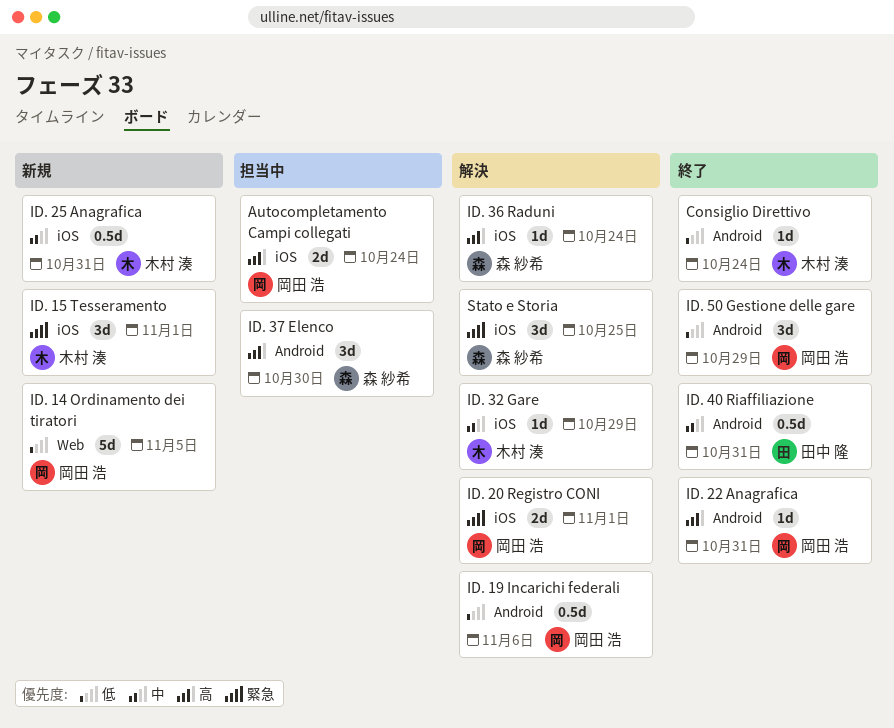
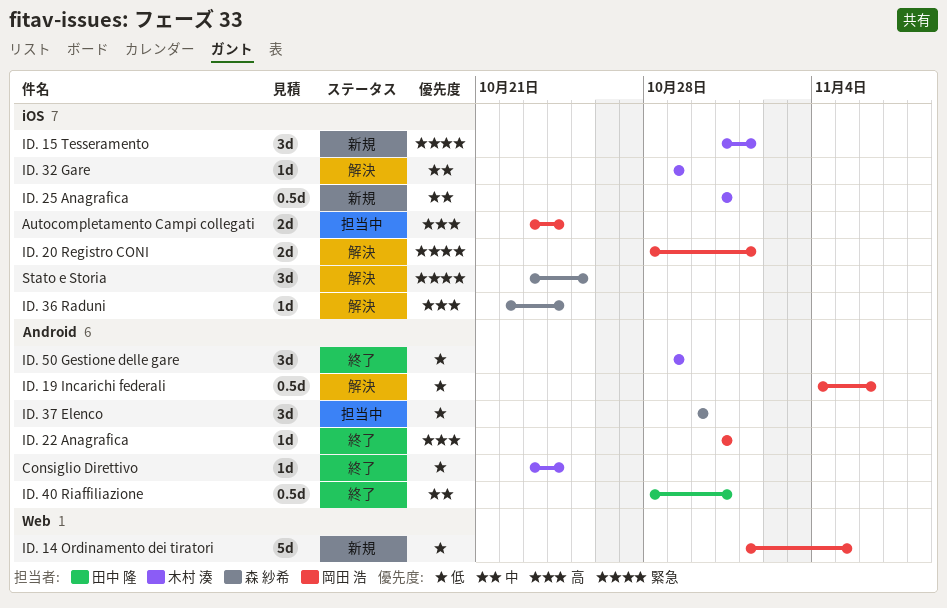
ID. 37 Elenco, priority: 高 -> 低
ID. 50 Gestione delle gare, owner: 岡田 浩 -> 木村 湊

